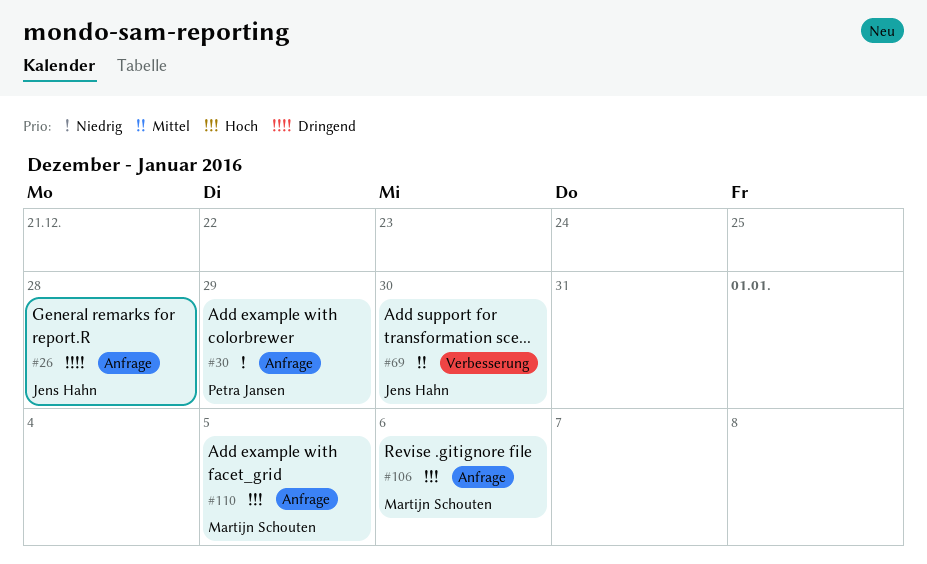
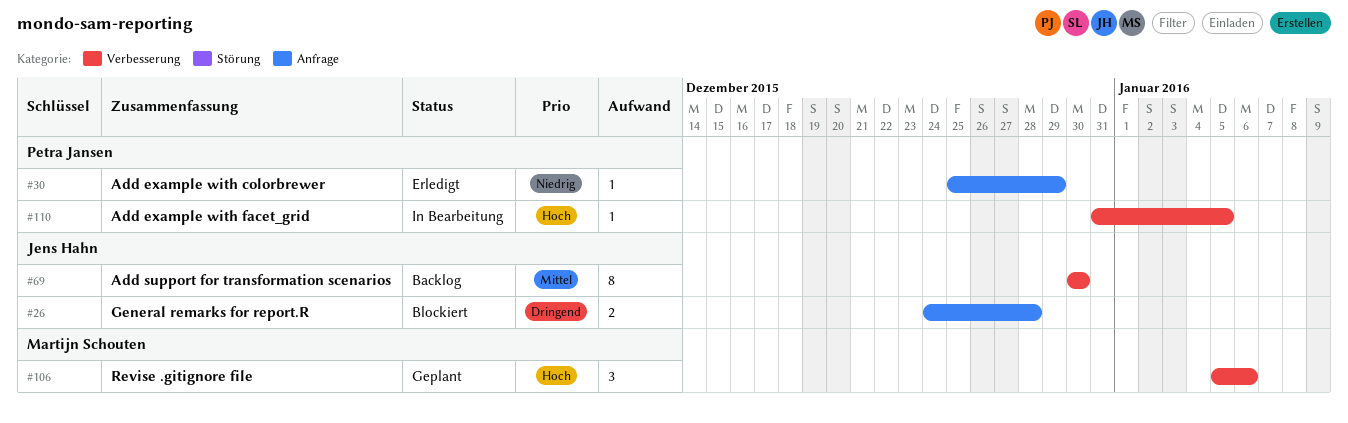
#106, label: Anfrage -> Verbesserung
#110, owner: Martijn Schouten -> Petra Jansen
#110, label: Anfrage -> Verbesserung

